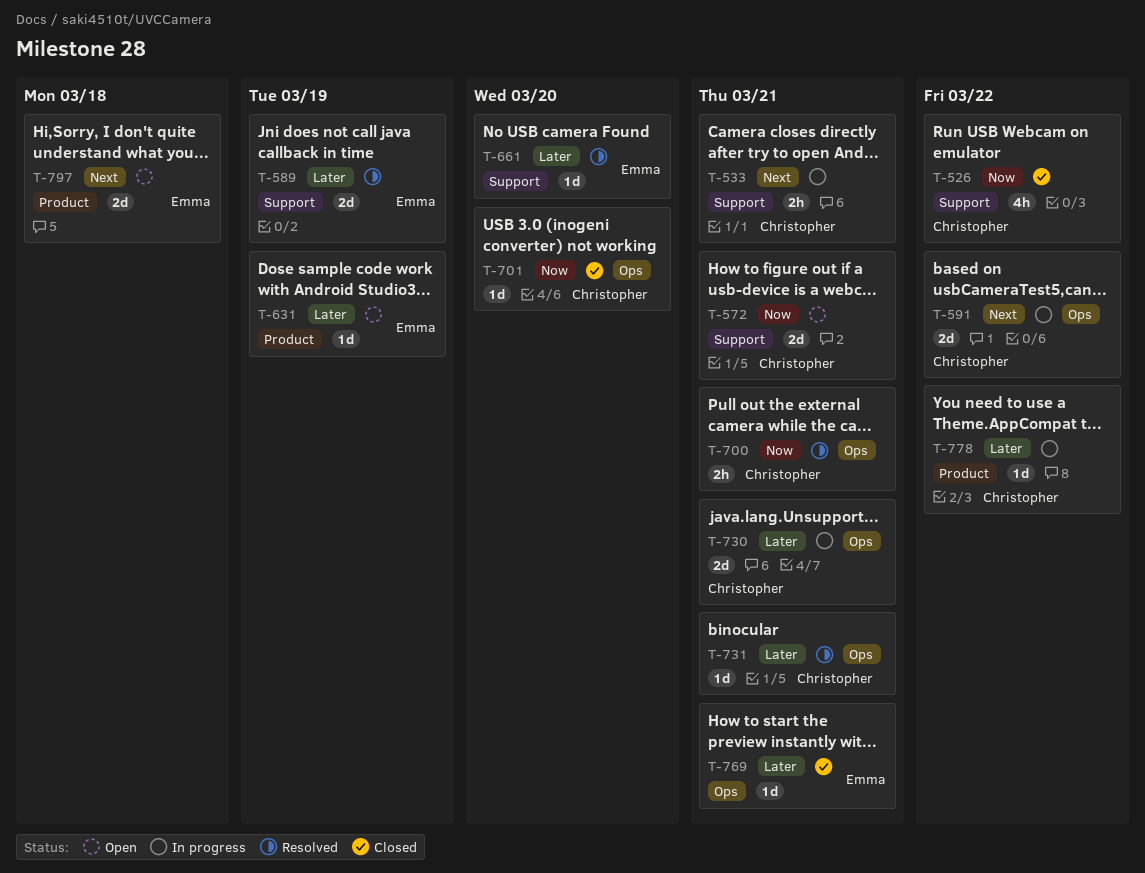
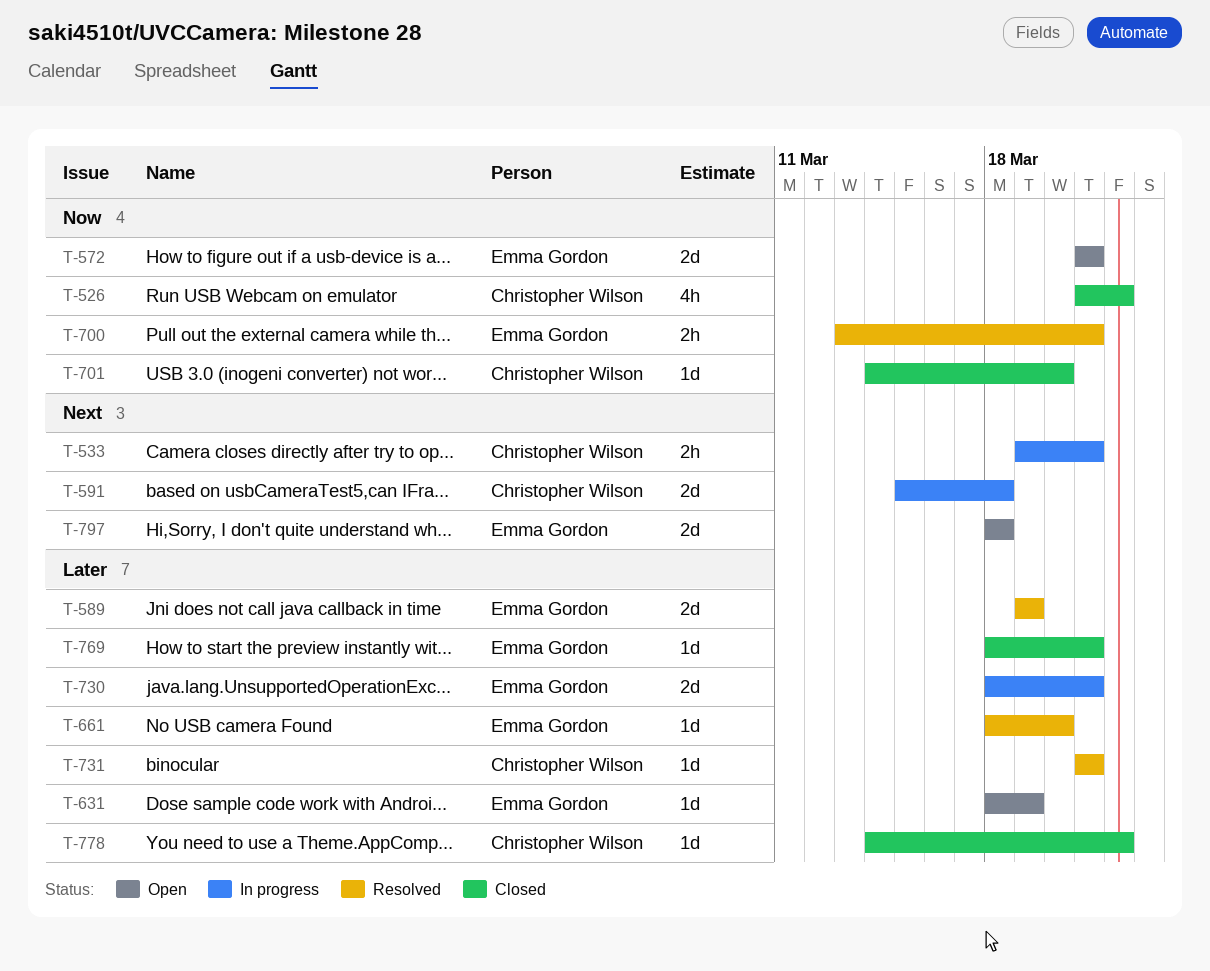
T-572, owner: Christopher Wilson -> Emma Gordon
T-591, due: Mar 22 -> Mar 18
T-700, owner: Christopher Wilson -> Emma Gordon
T-730, owner: Christopher Wilson -> Emma Gordon
T-778, status: In progress -> Closed

